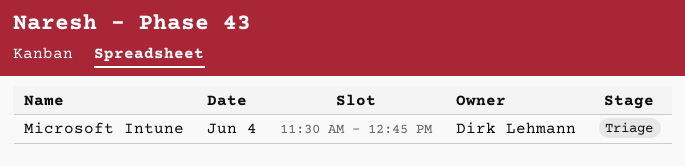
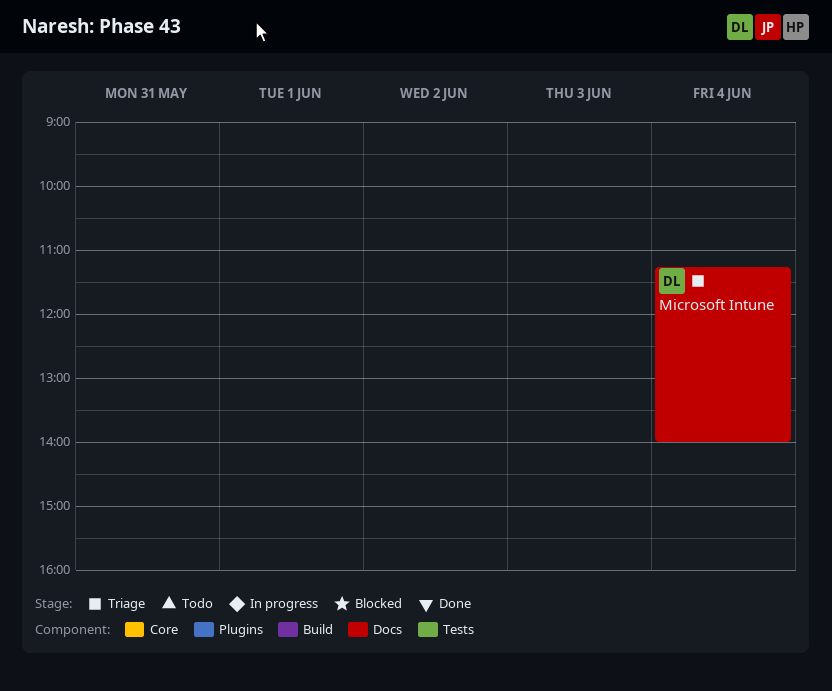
Microsoft Intune, begins: 11:30 -> 11:15
Microsoft Intune, ends: 12:45 -> 14:00

